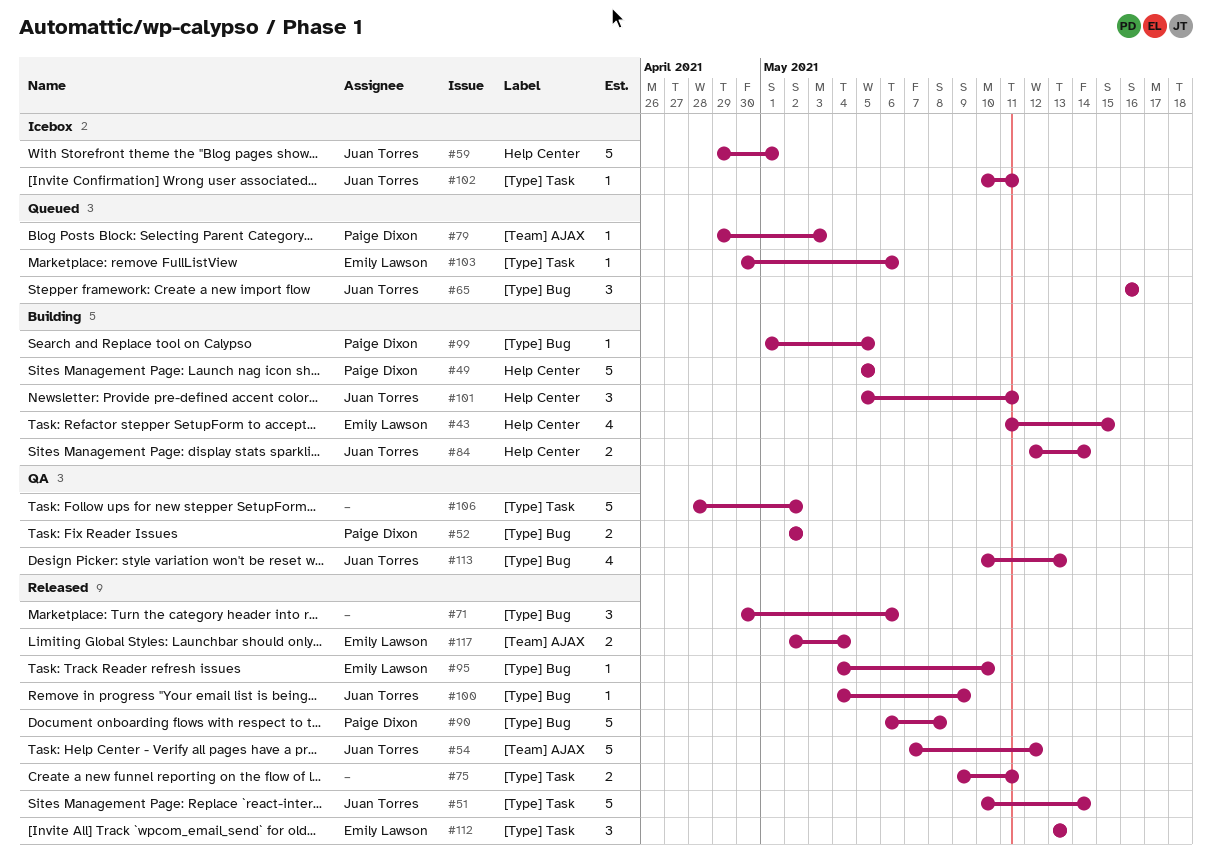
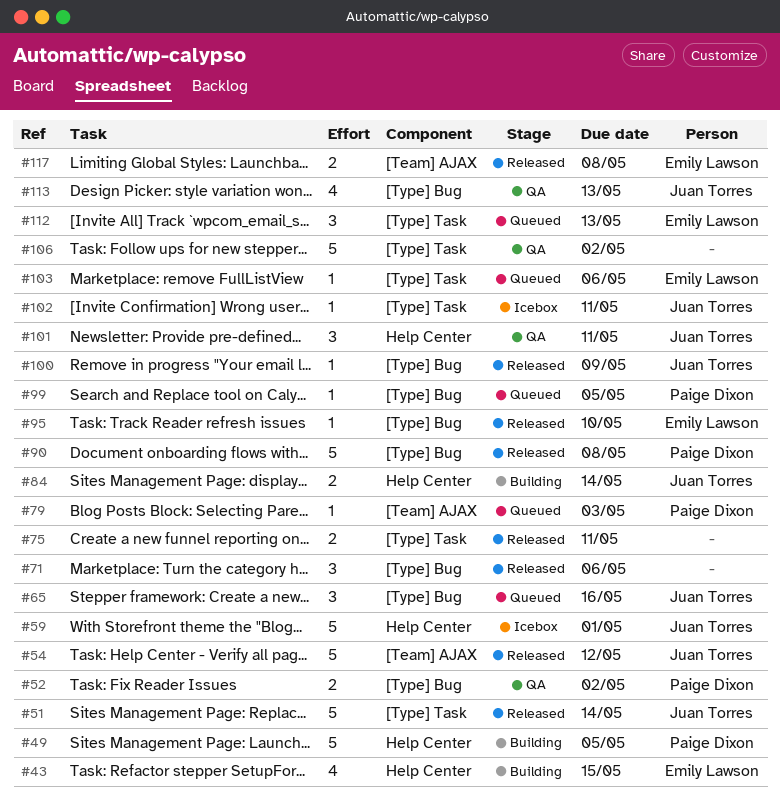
#99, status: Building -> Queued
#101, status: Building -> QA
#112, status: Released -> Queued
#117, due: May 4 -> May 8

